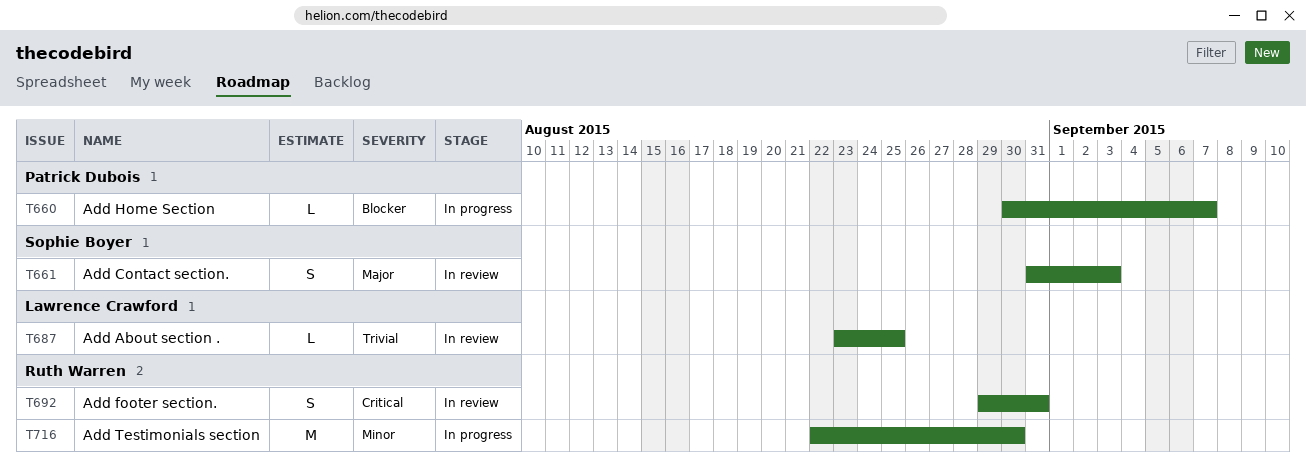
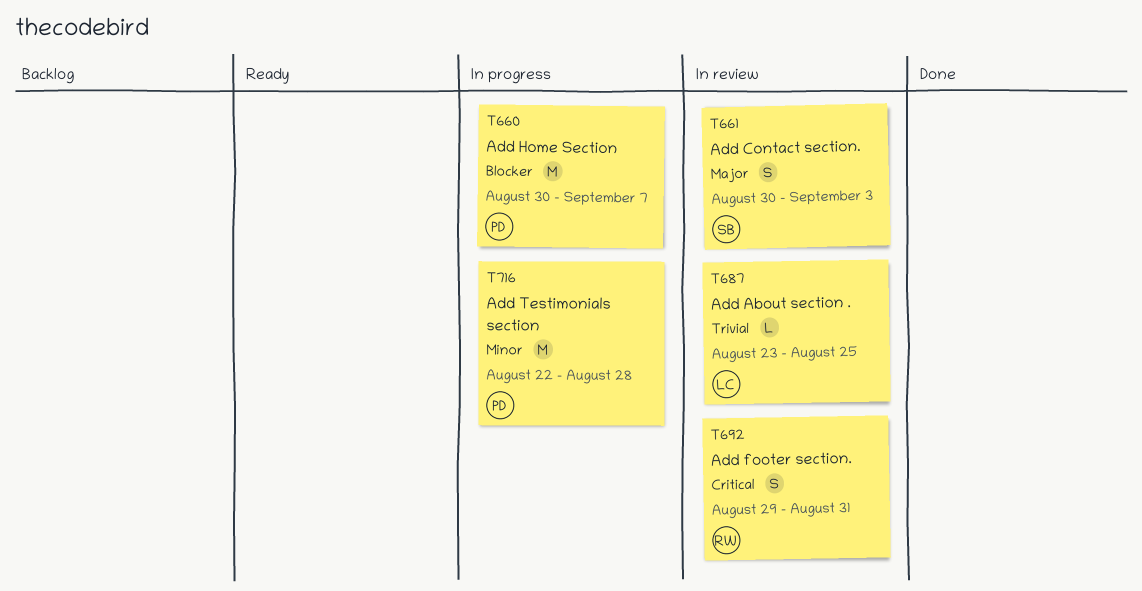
T660, estimate: L -> M
T661, start: Aug 31 -> Aug 30
T716, owner: Ruth Warren -> Patrick Dubois
T716, due: Aug 30 -> Aug 28

